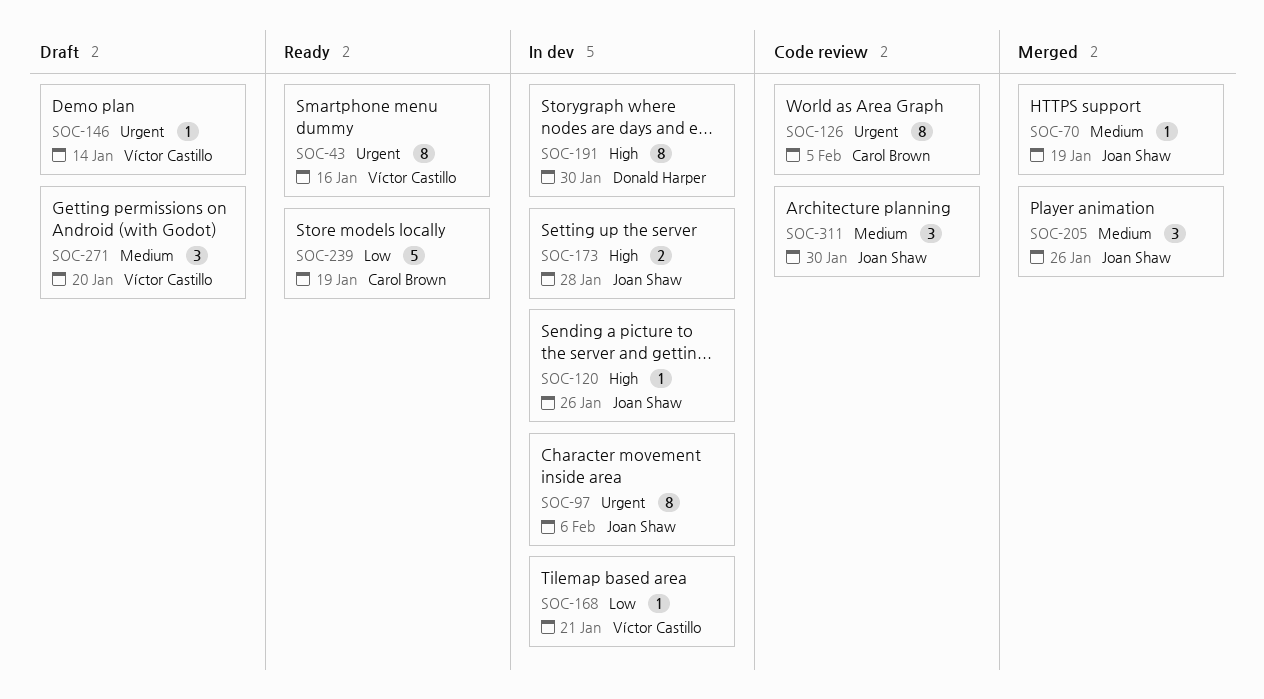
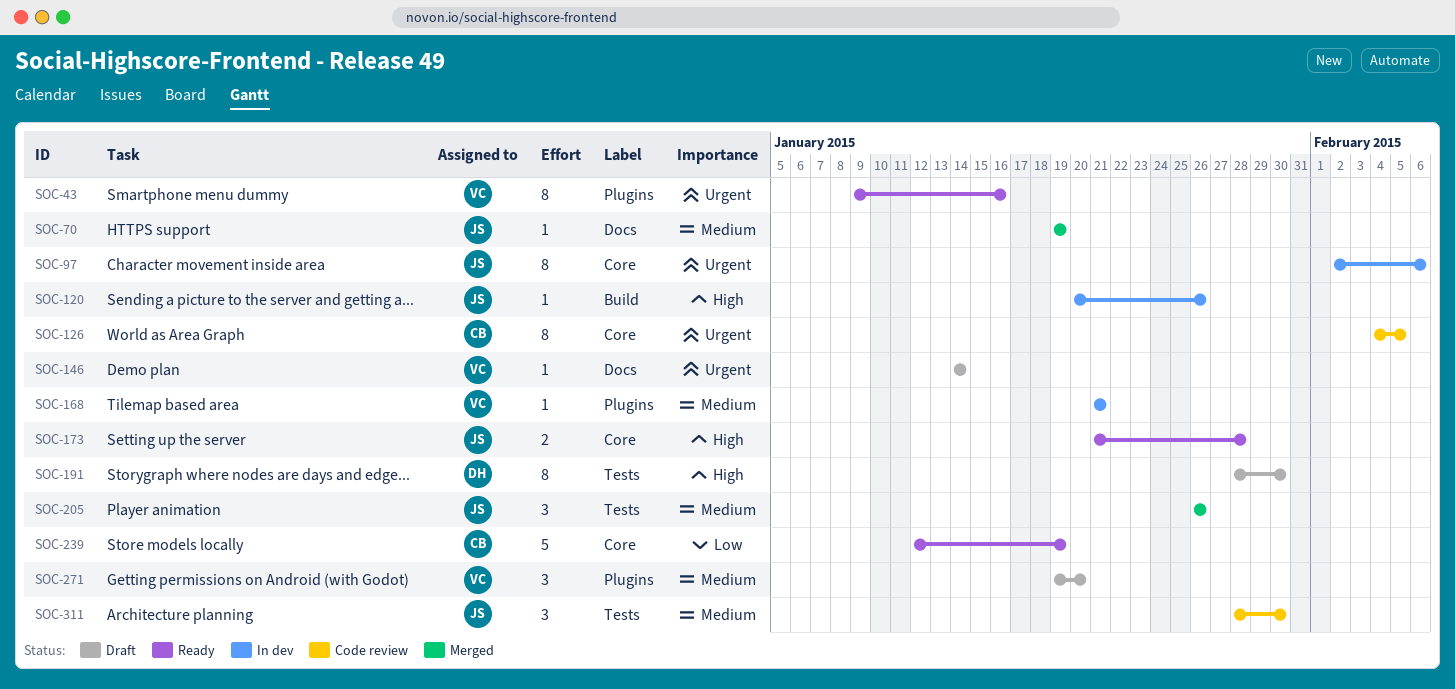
SOC-168, priority: Low -> Medium
SOC-173, status: In dev -> Ready
SOC-191, status: In dev -> Draft

